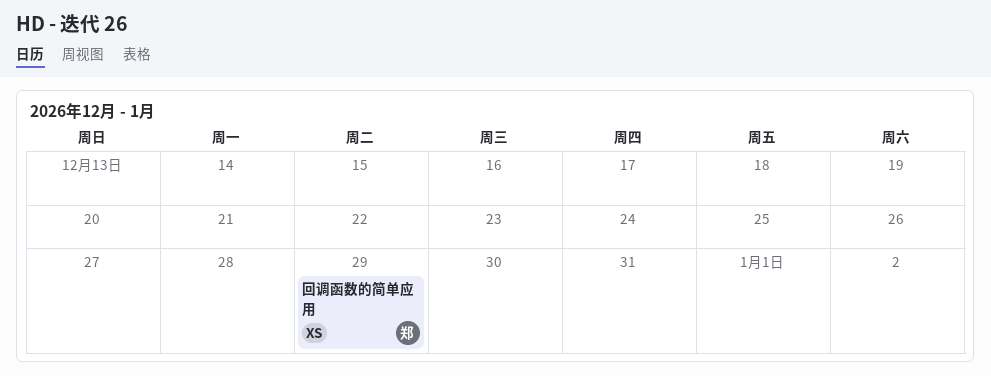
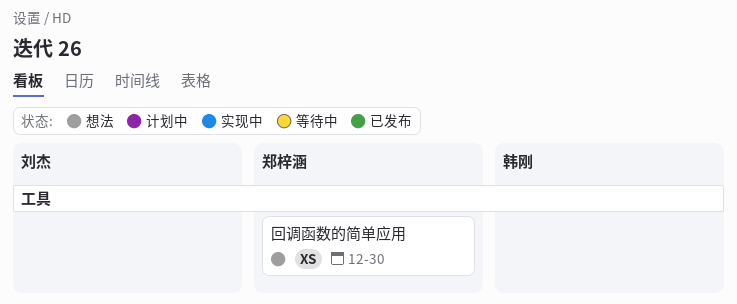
回调函数的简单应用, due: Dec 29 -> Dec 30

